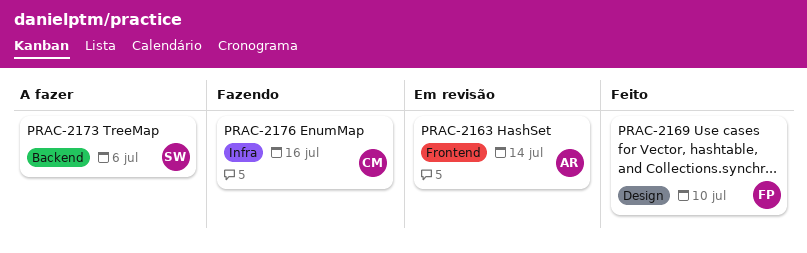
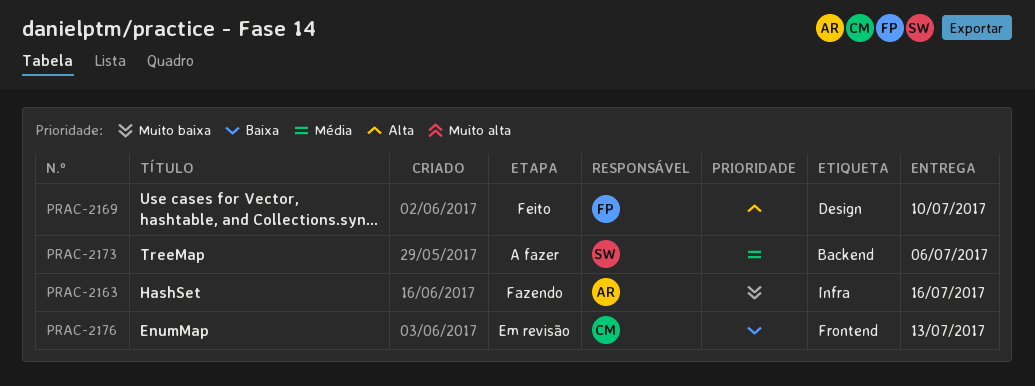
PRAC-2163, status: Em revisão -> Fazendo
PRAC-2163, label: Frontend -> Infra
PRAC-2163, due: Jul 14 -> Jul 16
PRAC-2176, status: Fazendo -> Em revisão
PRAC-2176, label: Infra -> Frontend
PRAC-2176, due: Jul 16 -> Jul 13

